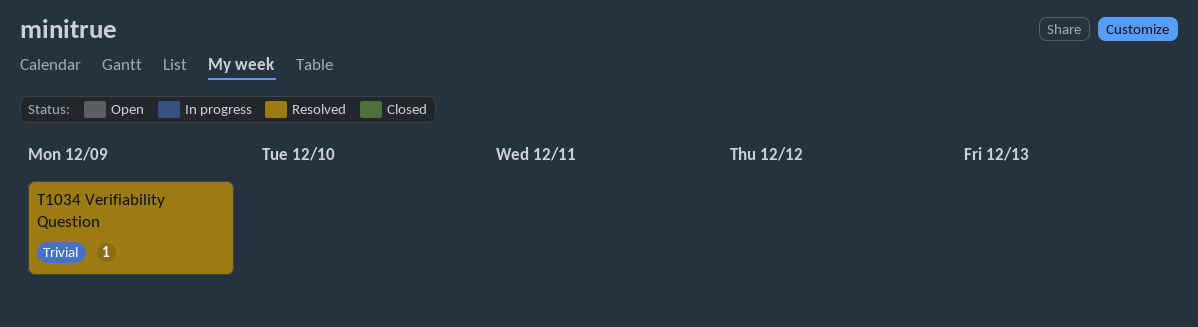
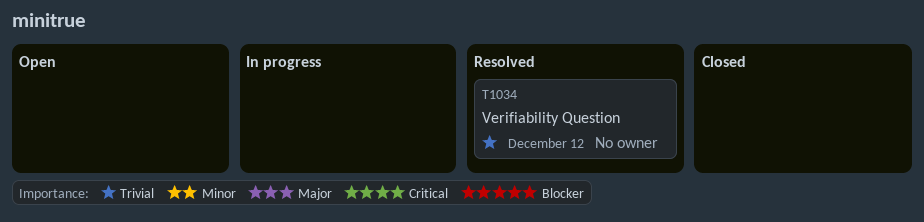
T1034, due: Dec 9 -> Dec 12

